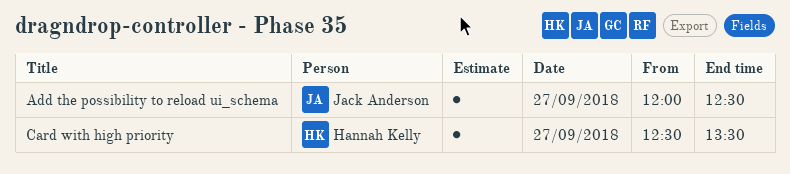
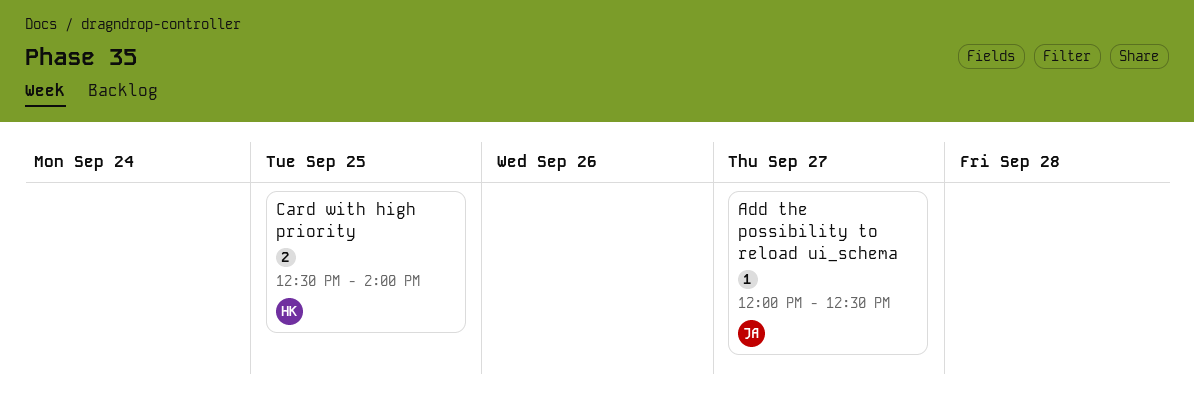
Card with high priority, estimate: 1 -> 2
Card with high priority, day: Sep 27 -> Sep 25
Card with high priority, ends: 13:30 -> 14:00

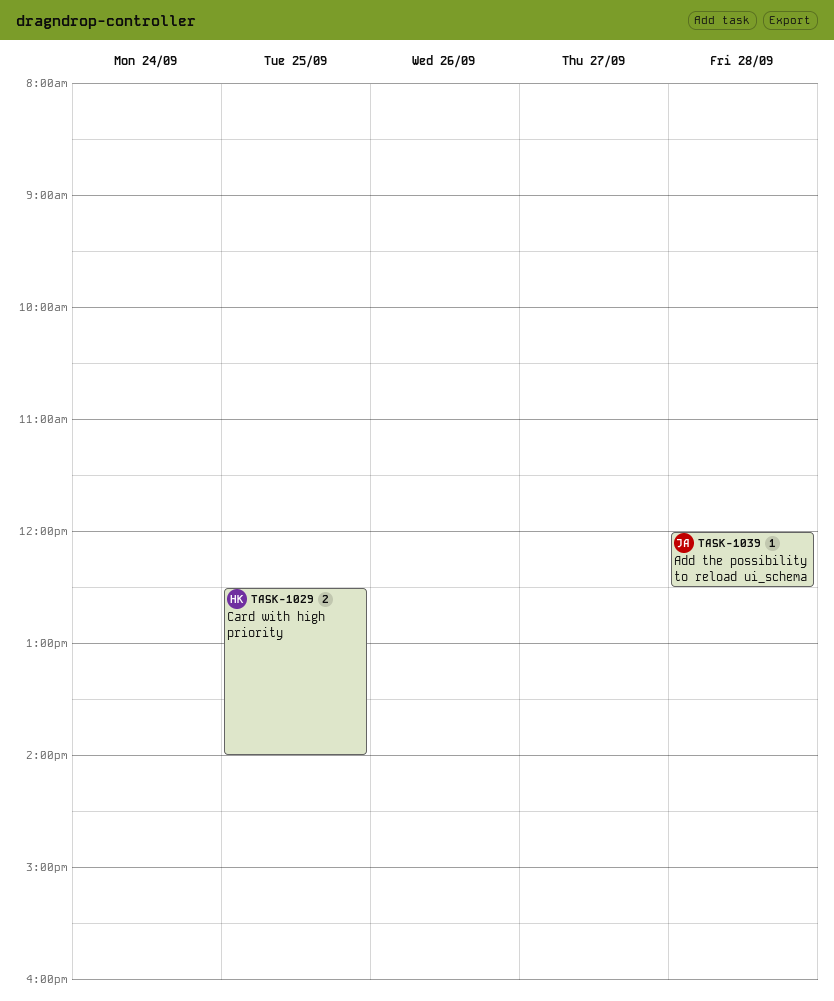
Add the possibility to reload ui_schema, day: Sep 27 -> Sep 28

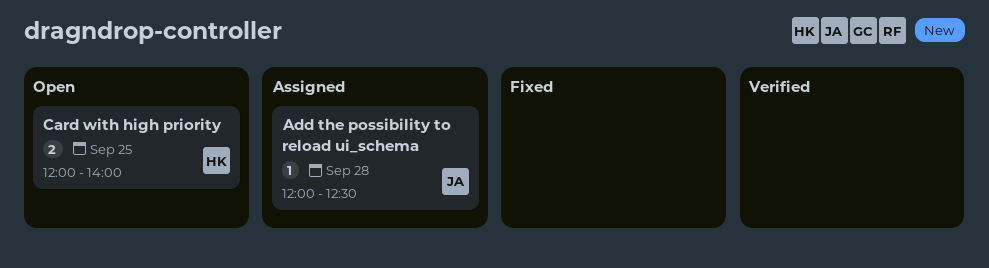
Card with high priority, begins: 12:30 -> 12:00

